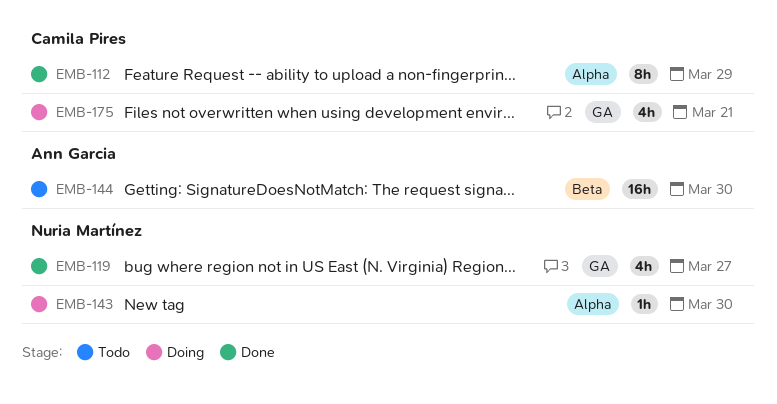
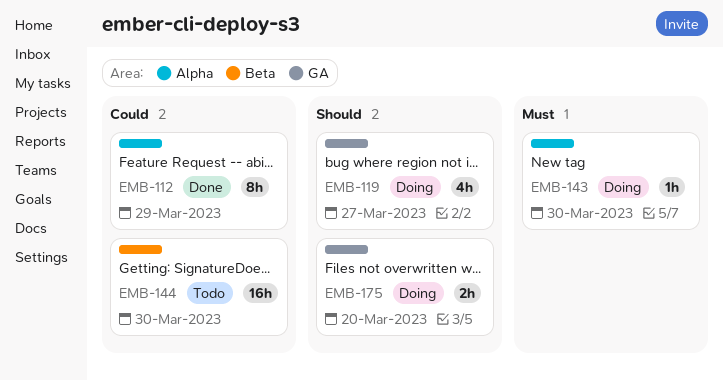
EMB-119, status: Done -> Doing
EMB-175, estimate: 4h -> 2h
EMB-175, due: Mar 21 -> Mar 20

